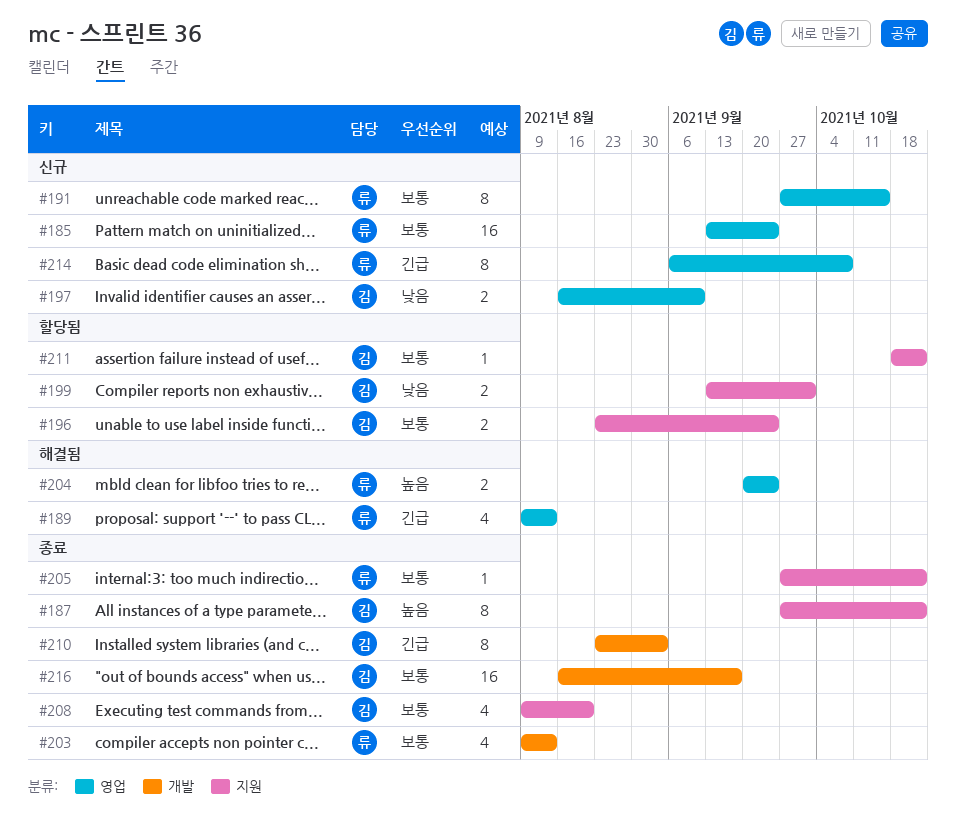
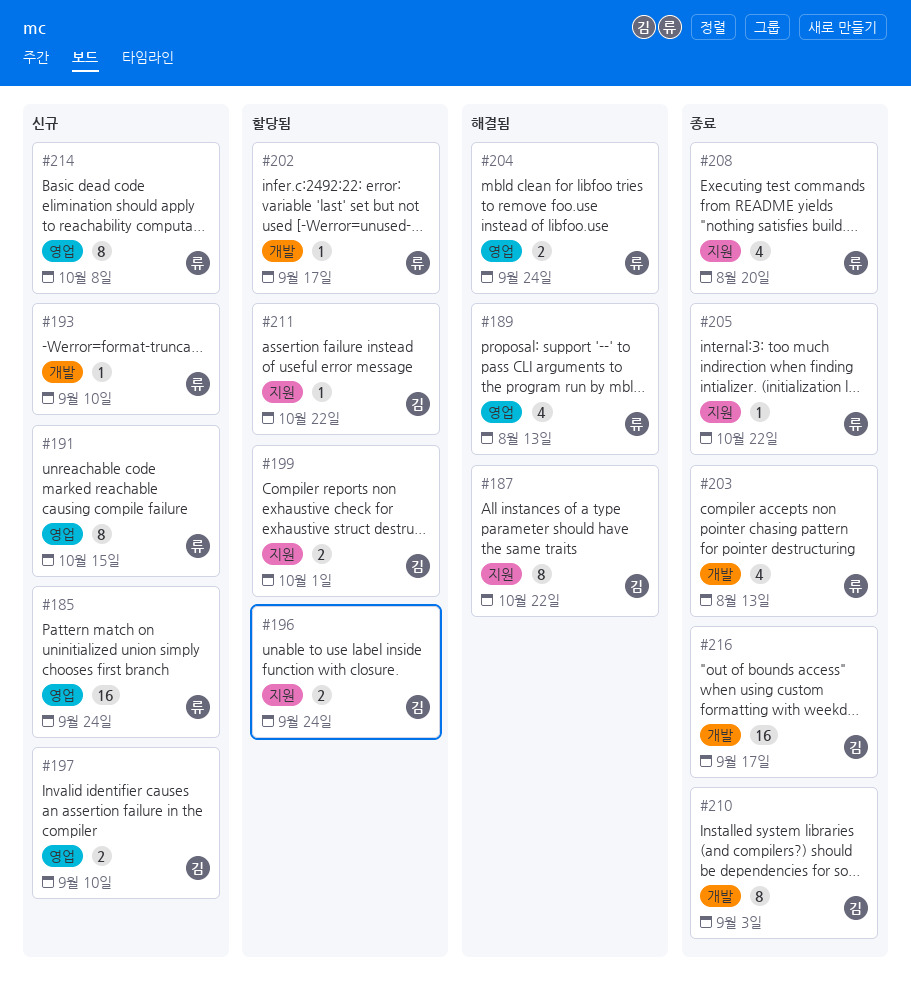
#187, status: 종료 -> 해결됨
#193: none -> present
#202: none -> present
#208, owner: 김 -> 류

